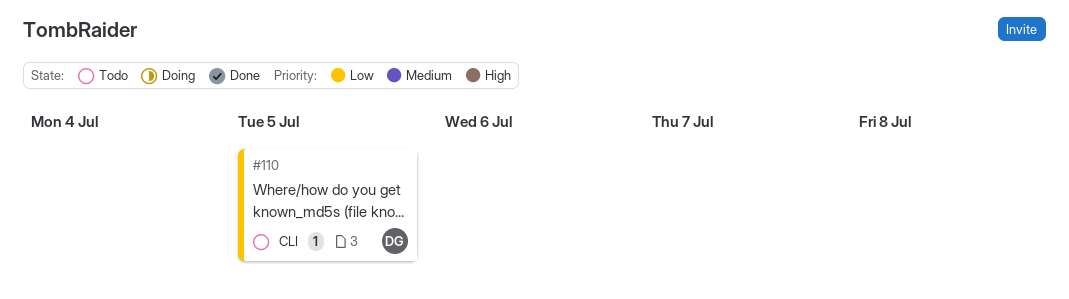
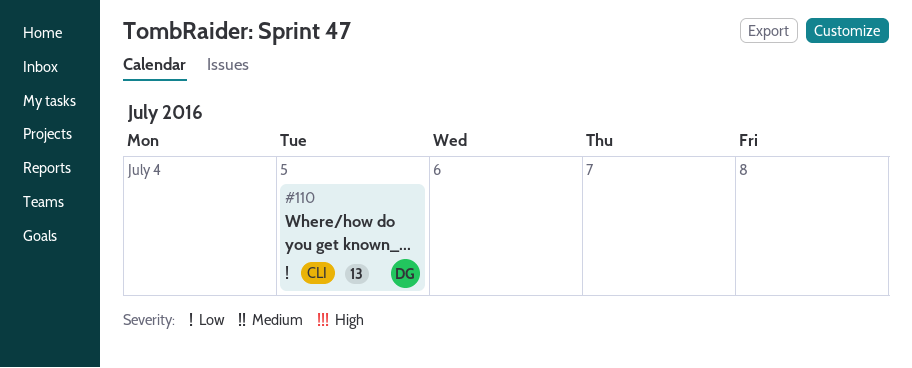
#110, estimate: 1 -> 13

